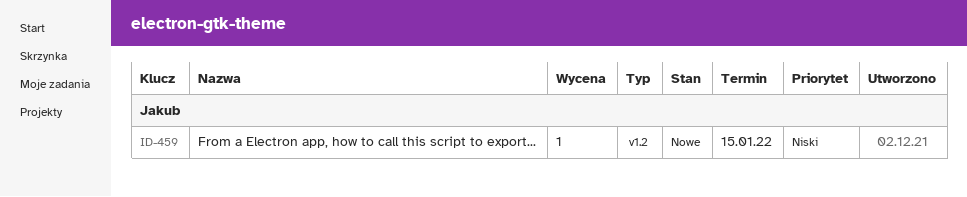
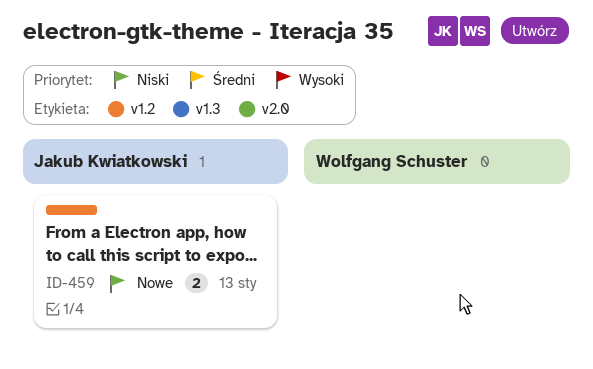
ID-459, estimate: 1 -> 2
ID-459, due: Jan 15 -> Jan 13

